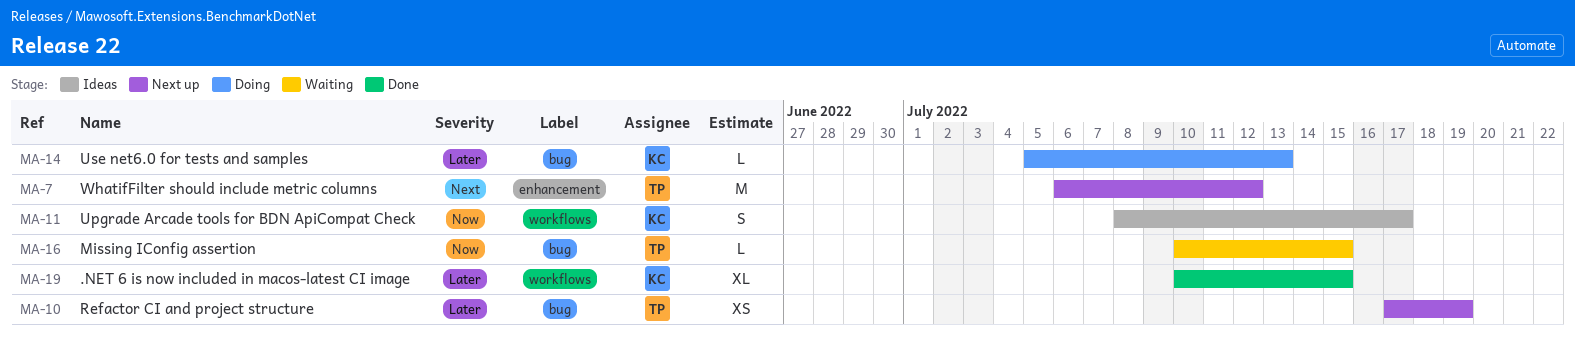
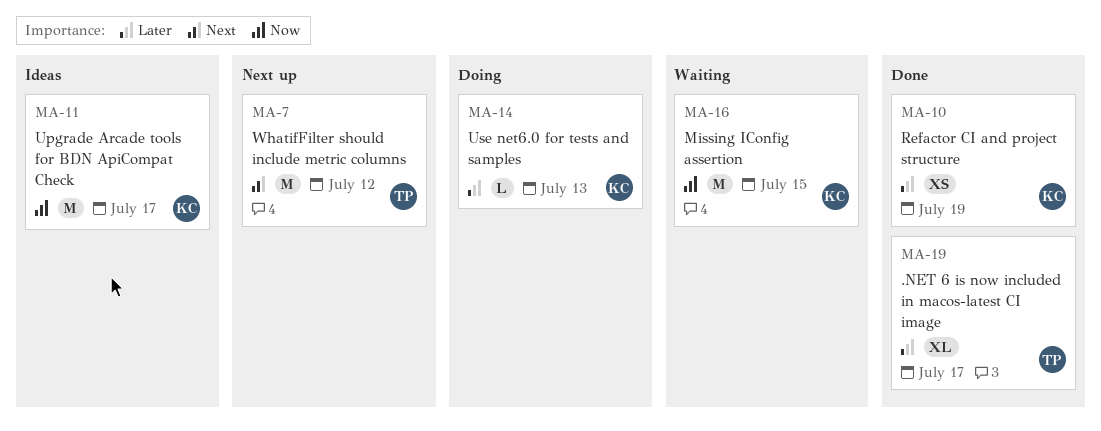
MA-10, status: Next up -> Done
MA-10, owner: TP -> KC
MA-11, estimate: S -> M
MA-16, owner: TP -> KC
MA-16, estimate: L -> M
MA-19, owner: KC -> TP
MA-19, due: Jul 15 -> Jul 17

